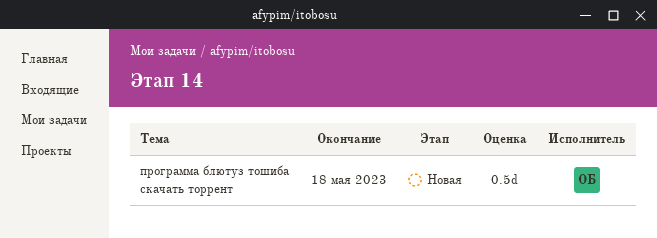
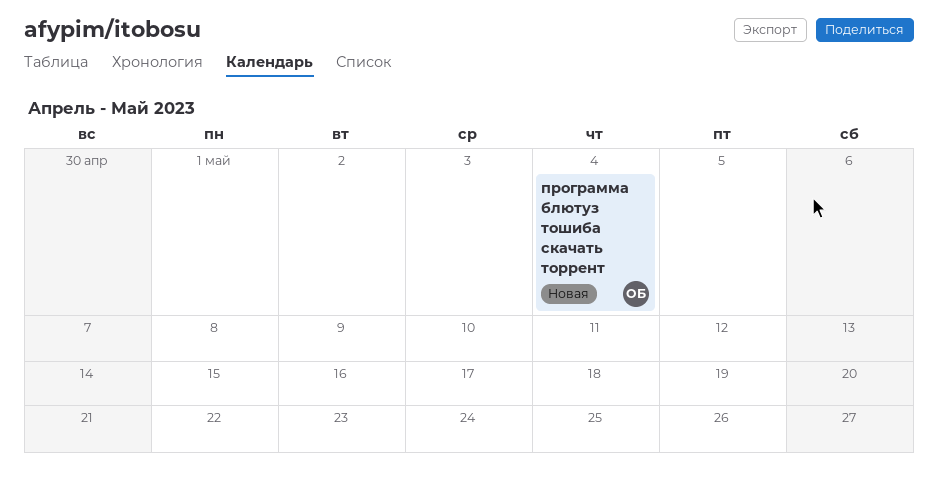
программа блютуз тошиба скачать торрент, due: May 18 -> May 4

